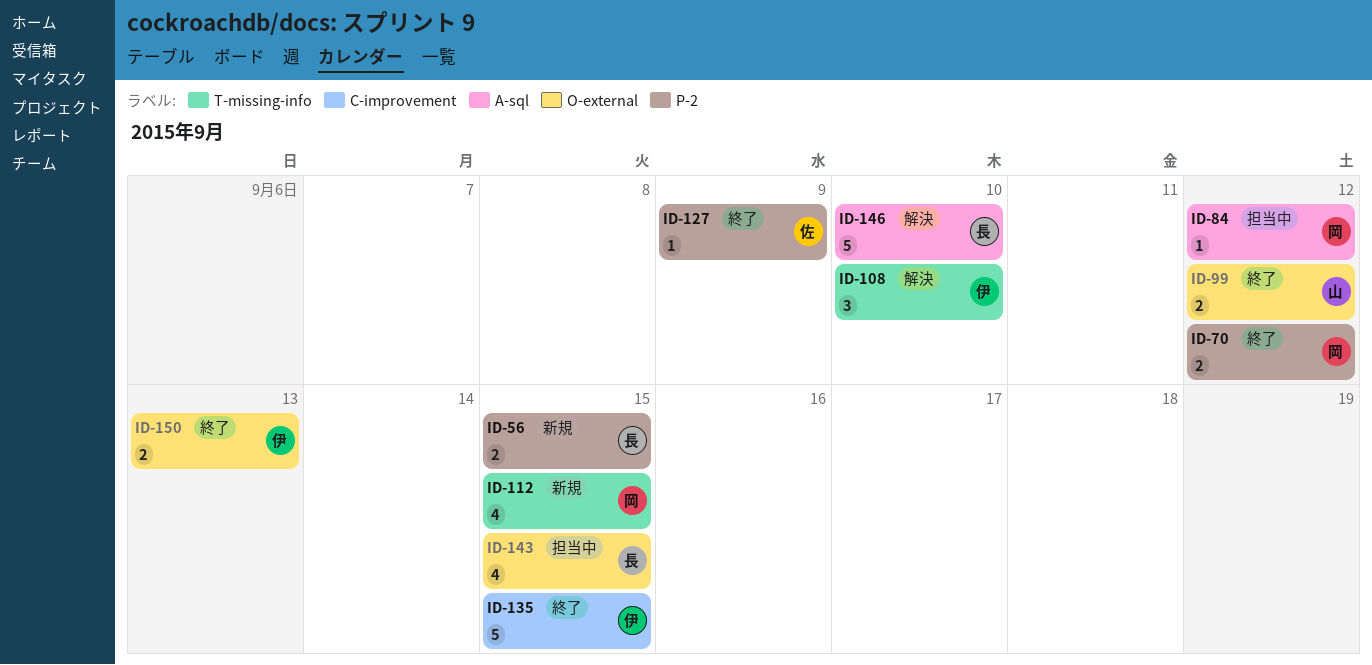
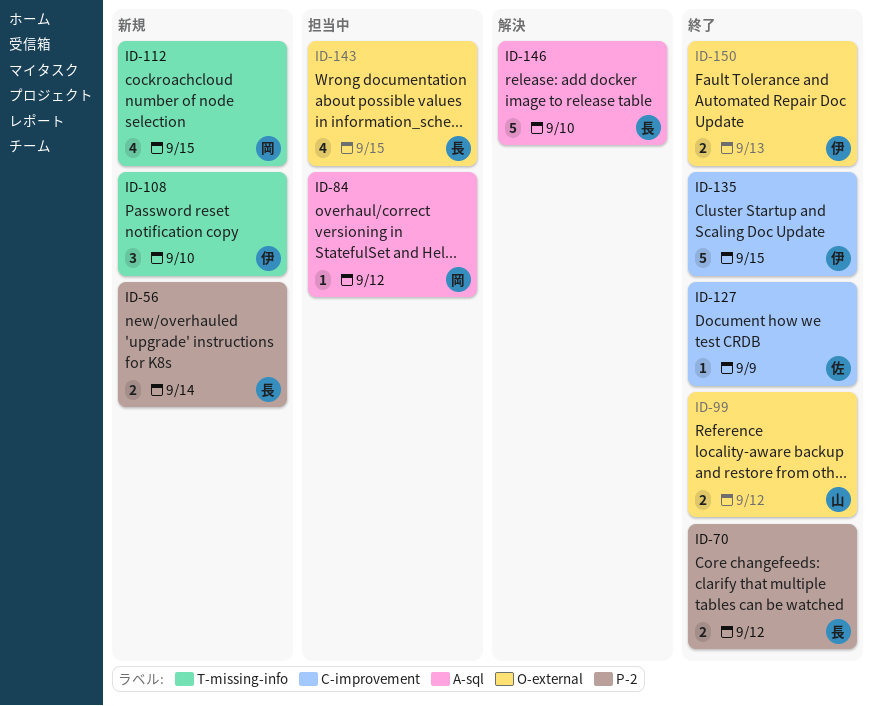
ID-56, due: Sep 15 -> Sep 14
ID-70, owner: 岡 -> 長
ID-108, status: 解決 -> 新規
ID-127, label: P-2 -> C-improvement

